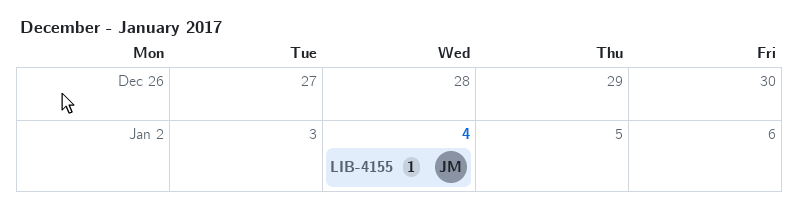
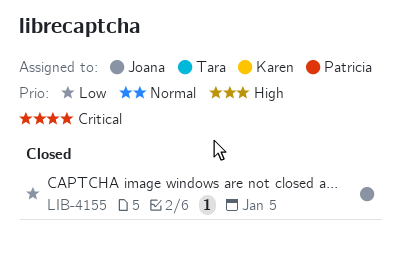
LIB-4155, due: Jan 4 -> Jan 5

